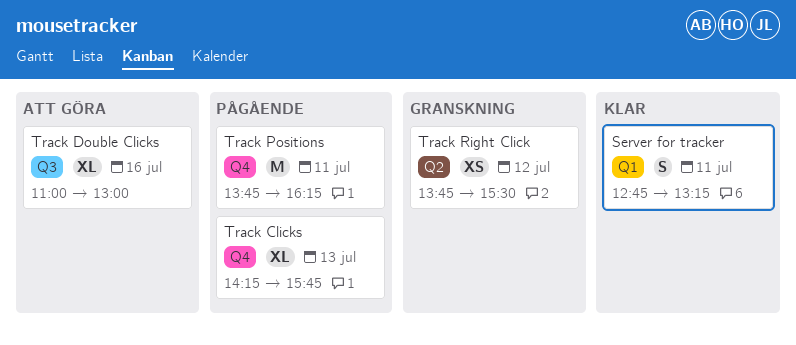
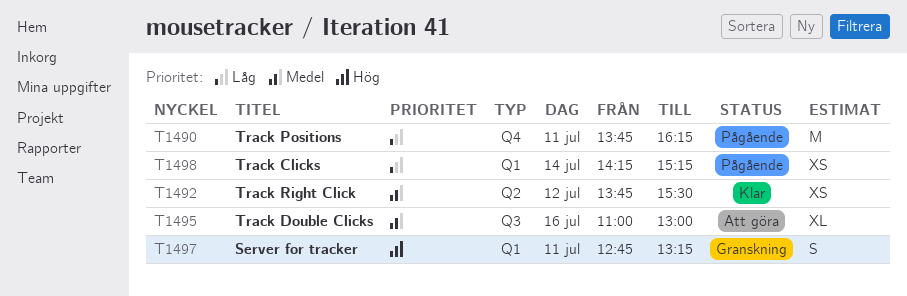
Server for tracker, status: Klar -> Granskning
Track Clicks, label: Q4 -> Q1
Track Clicks, estimate: XL -> XS
Track Clicks, day: Jul 13 -> Jul 14
Track Clicks, ends: 15:45 -> 15:15
Track Right Click, status: Granskning -> Klar

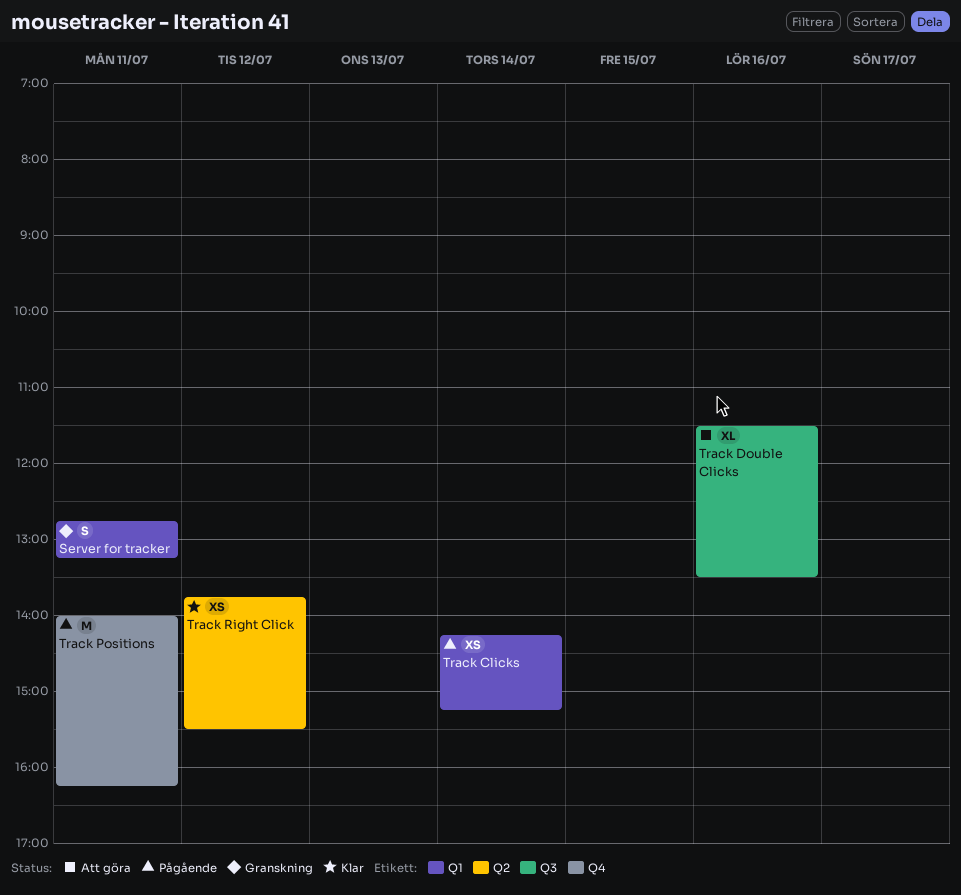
Track Double Clicks, begins: 11:00 -> 11:30
Track Double Clicks, ends: 13:00 -> 13:30
Track Positions, begins: 13:45 -> 14:00

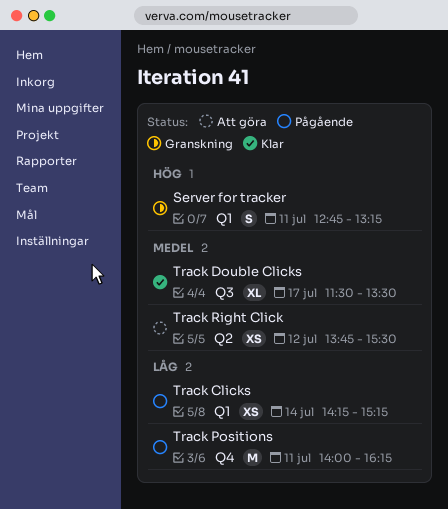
Track Double Clicks, status: Att göra -> Klar
Track Double Clicks, day: Jul 16 -> Jul 17
Track Right Click, status: Klar -> Att göra

